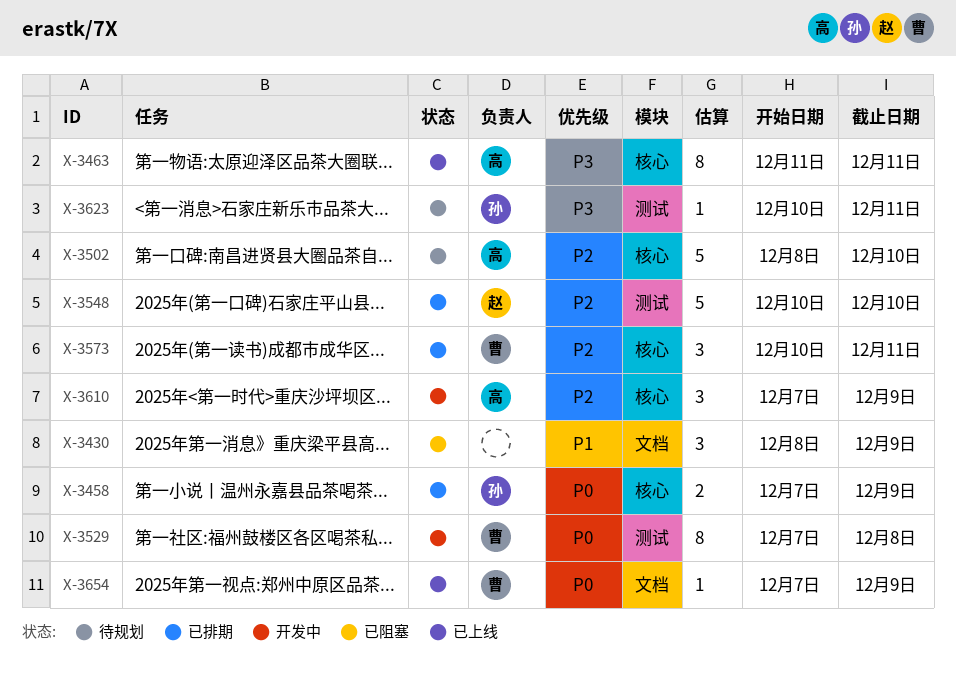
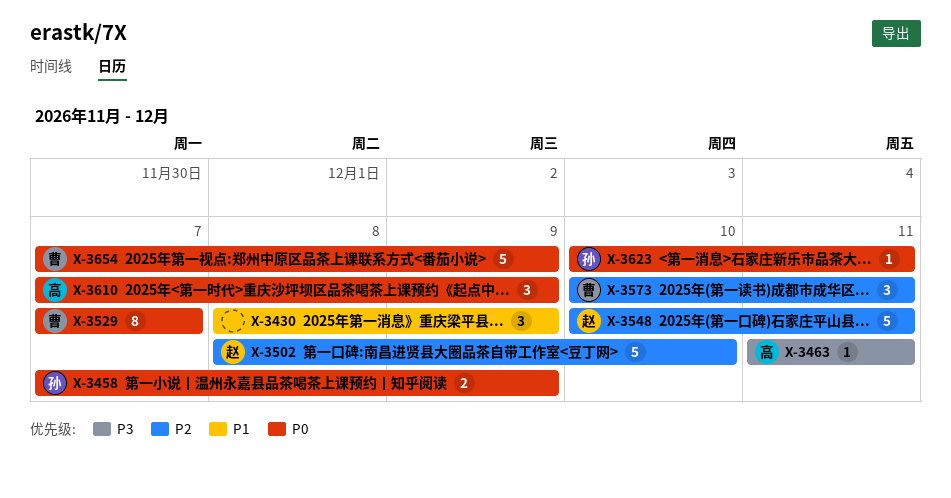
X-3463, estimate: 8 -> 1
X-3502, owner: 高 -> 赵
X-3529, due: Dec 8 -> Dec 7
X-3548, due: Dec 10 -> Dec 11
X-3610, priority: P2 -> P0
X-3623, priority: P3 -> P0
X-3654, estimate: 1 -> 5

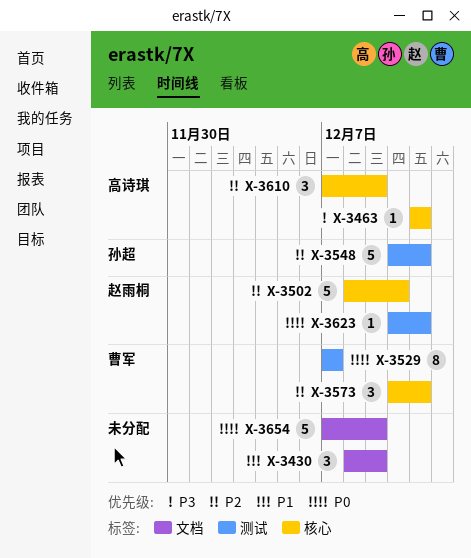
X-3458: present -> none
X-3548, owner: 赵雨桐 -> 孙超
X-3610, priority: P0 -> P2
X-3623, owner: 孙超 -> 赵雨桐
X-3654, owner: 曹军 -> none

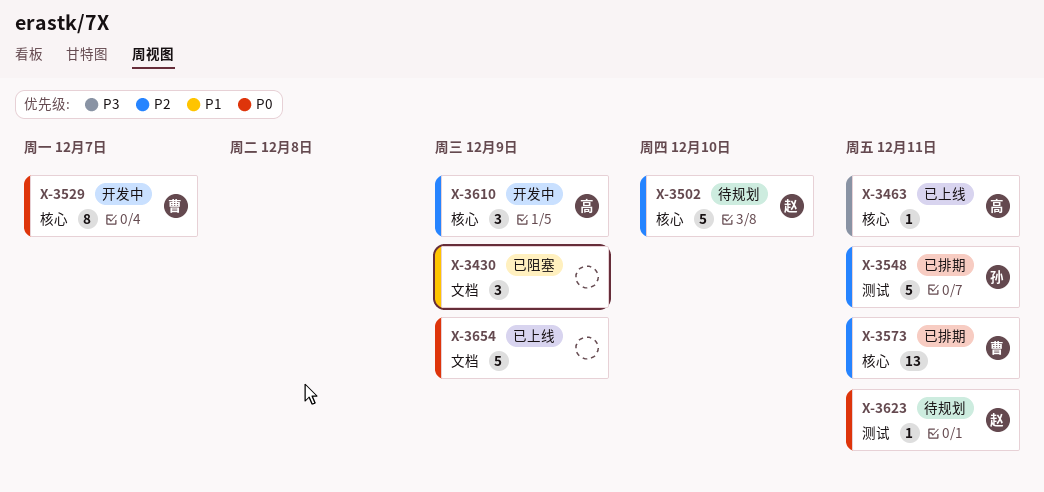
X-3529, label: 测试 -> 核心
X-3573, estimate: 3 -> 13

